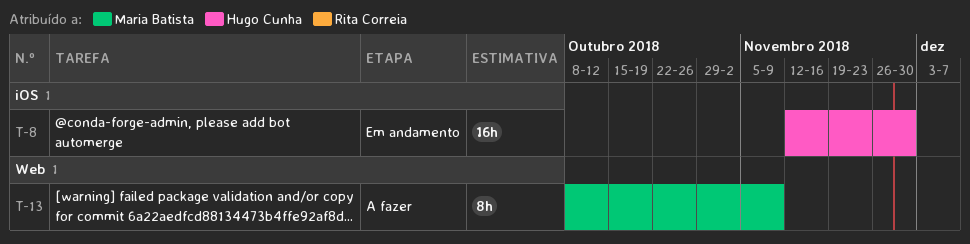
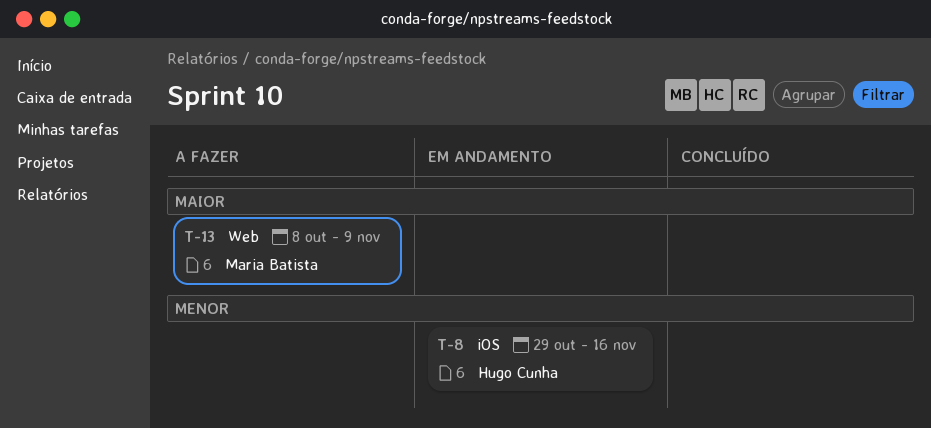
T-8, start: Nov 12 -> Oct 29
T-8, due: Nov 30 -> Nov 16

